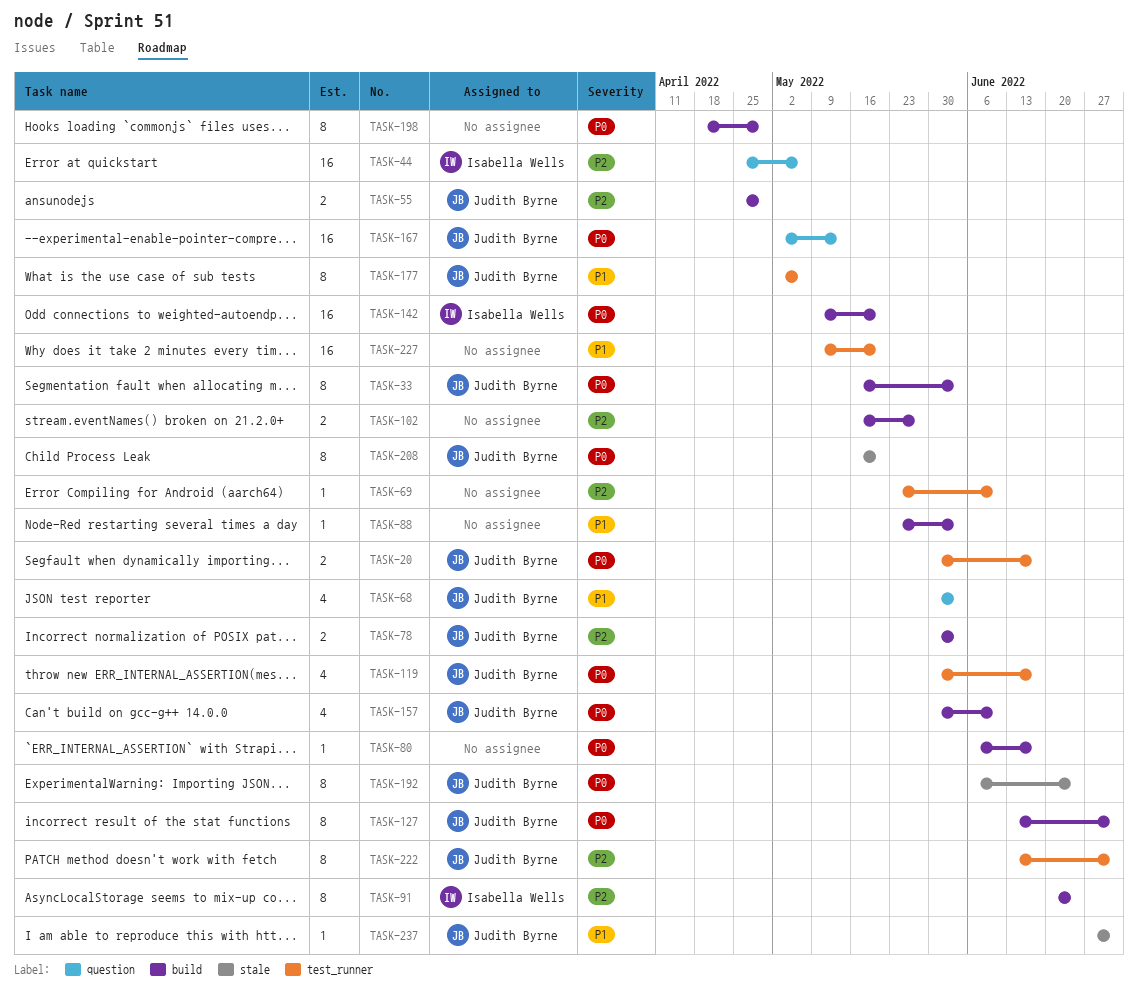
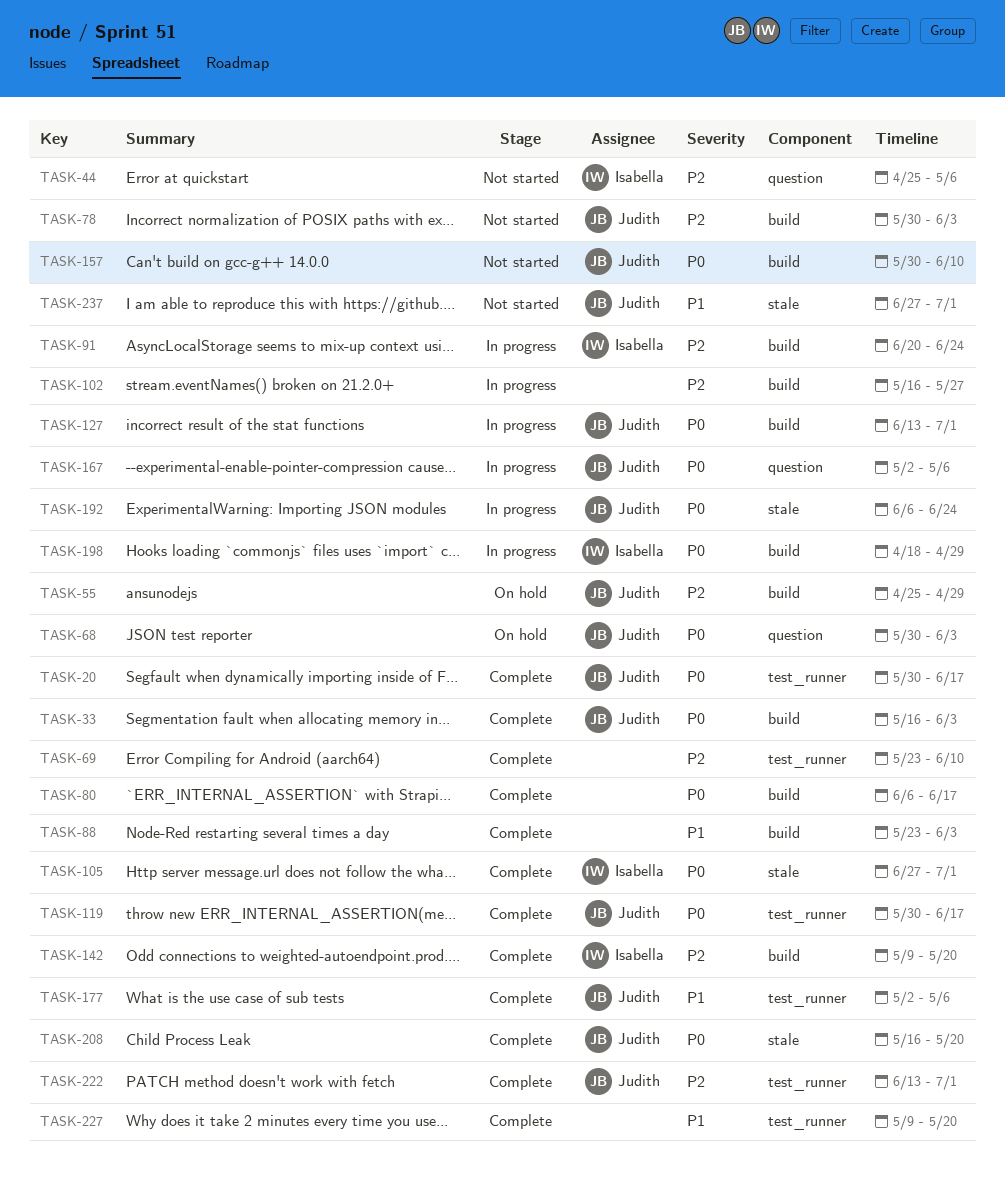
TASK-68, priority: P1 -> P0
TASK-105: none -> present
TASK-142, priority: P0 -> P2
TASK-167, due: May 13 -> May 6
TASK-198, owner: none -> Isabella Wells

